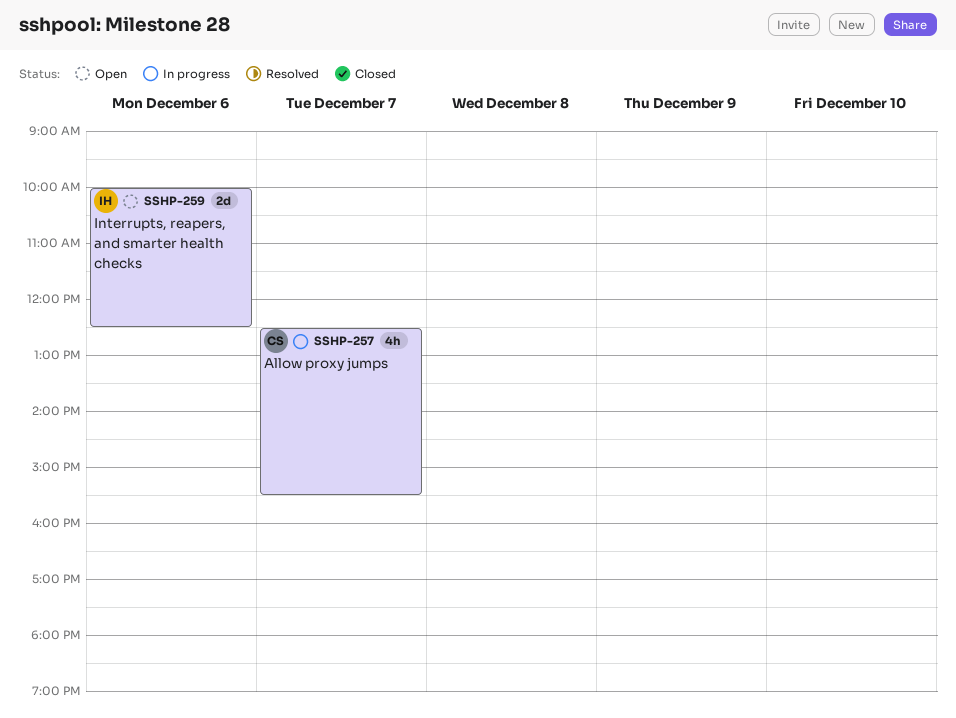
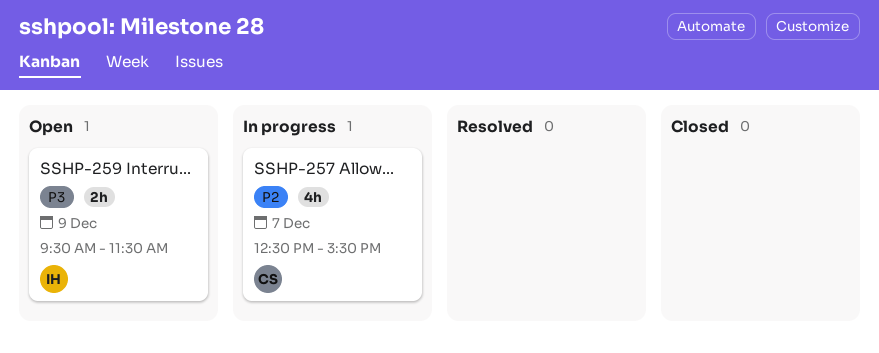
SSHP-259, estimate: 2d -> 2h
SSHP-259, day: Dec 6 -> Dec 9
SSHP-259, begins: 10:00 -> 09:30
SSHP-259, ends: 12:30 -> 11:30

